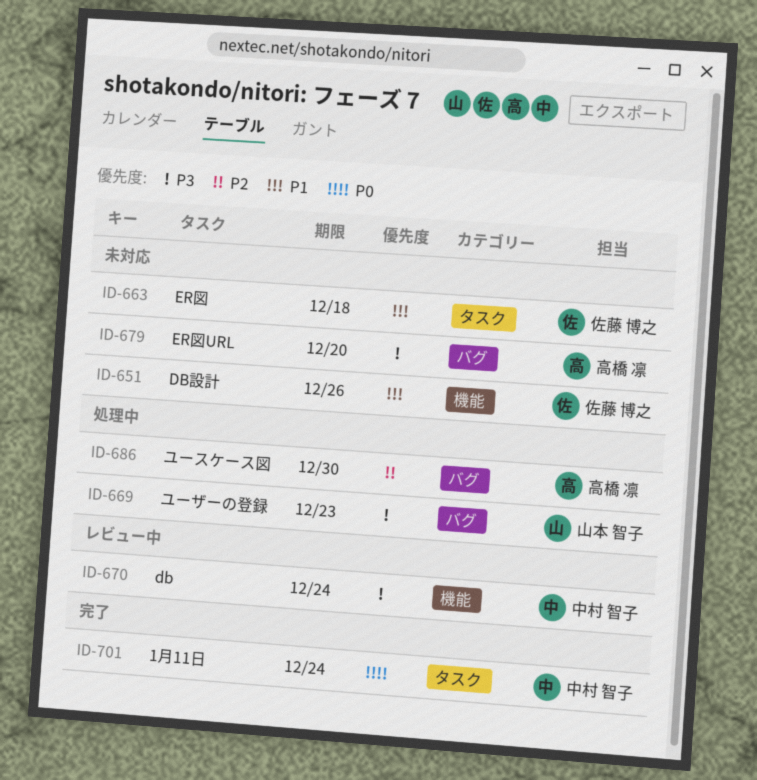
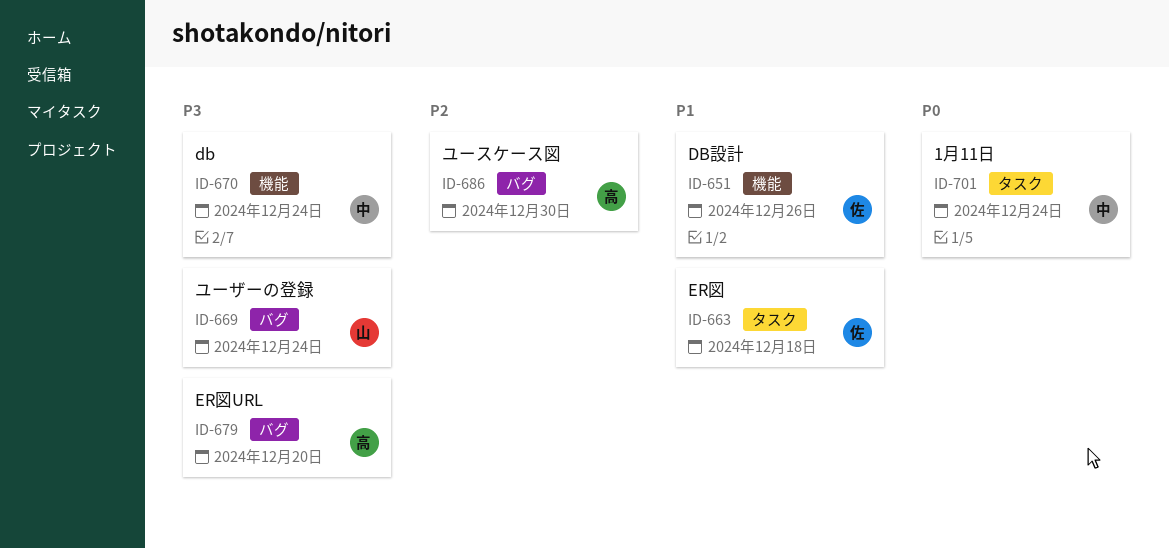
ID-669, due: Dec 23 -> Dec 24

